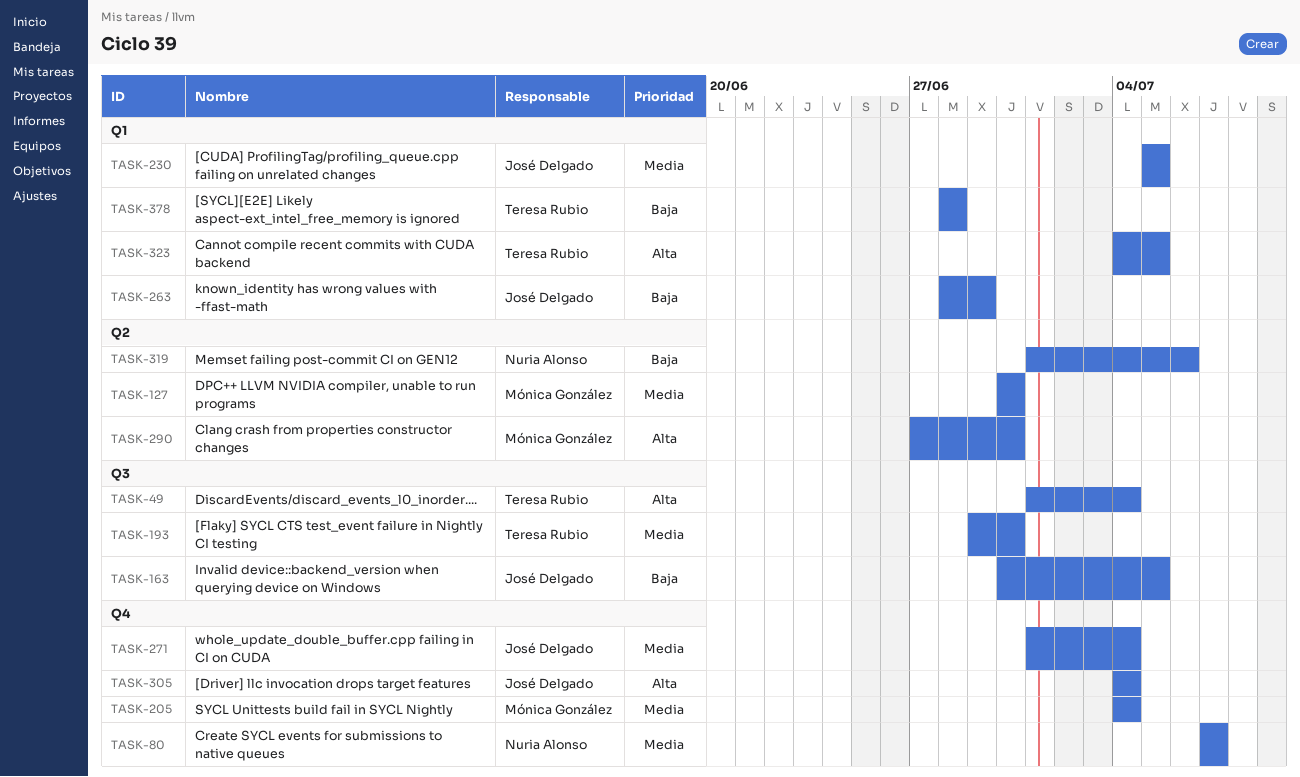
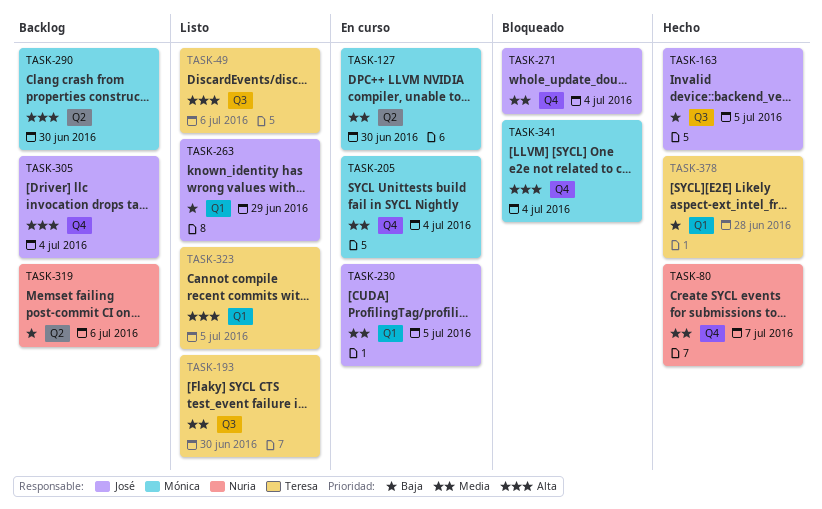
TASK-49, due: Jul 4 -> Jul 6
TASK-341: none -> present

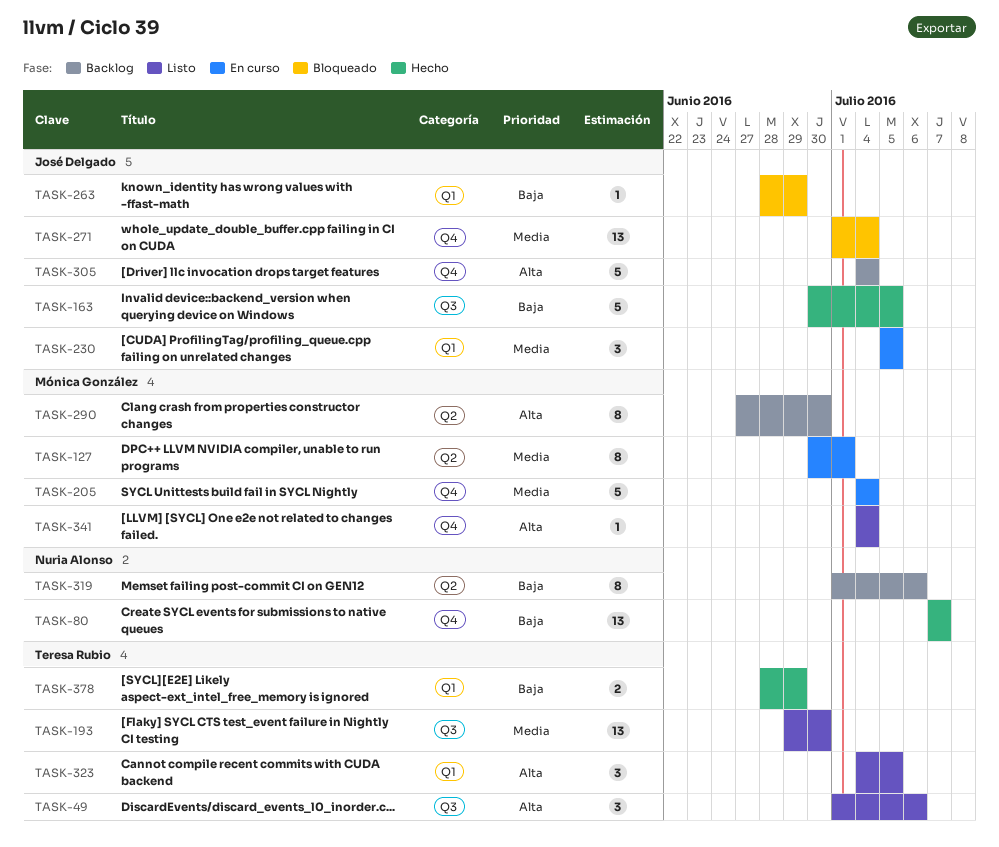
TASK-80, priority: Media -> Baja
TASK-127, due: Jun 30 -> Jul 1
TASK-263, status: Listo -> Bloqueado
TASK-341, status: Bloqueado -> Listo
TASK-378, due: Jun 28 -> Jun 29

